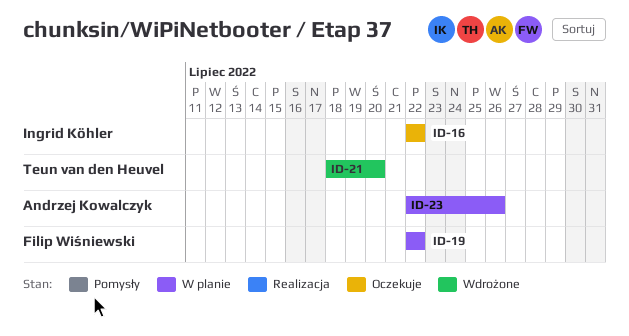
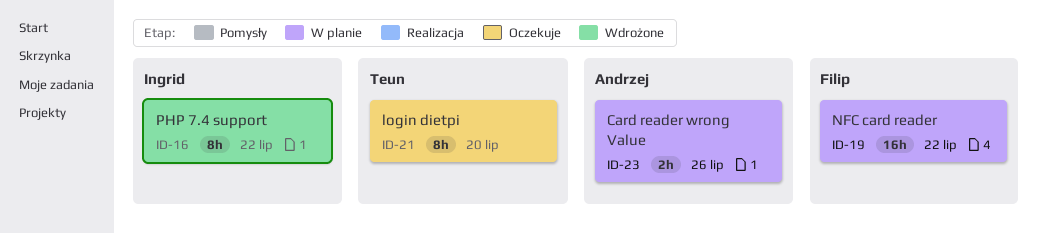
ID-16, status: Oczekuje -> Wdrożone
ID-21, status: Wdrożone -> Oczekuje

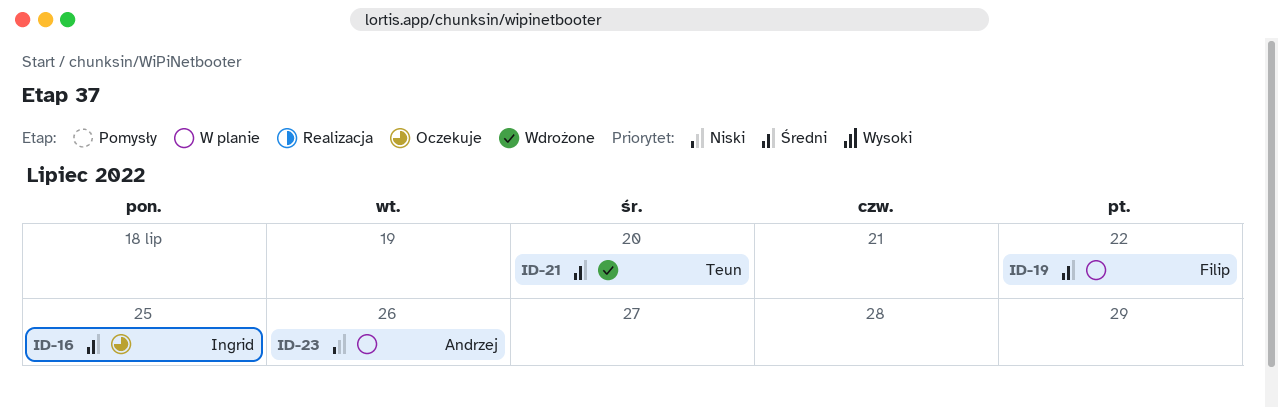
ID-16, status: Wdrożone -> Oczekuje
ID-16, due: Jul 22 -> Jul 25
ID-21, status: Oczekuje -> Wdrożone

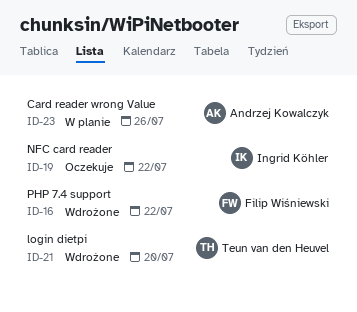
ID-16, status: Oczekuje -> Wdrożone
ID-16, owner: Ingrid Köhler -> Filip Wiśniewski
ID-16, due: Jul 25 -> Jul 22
ID-19, status: W planie -> Oczekuje
ID-19, owner: Filip Wiśniewski -> Ingrid Köhler

